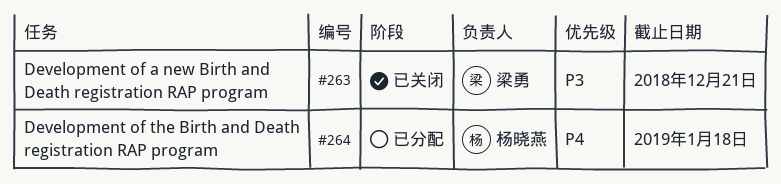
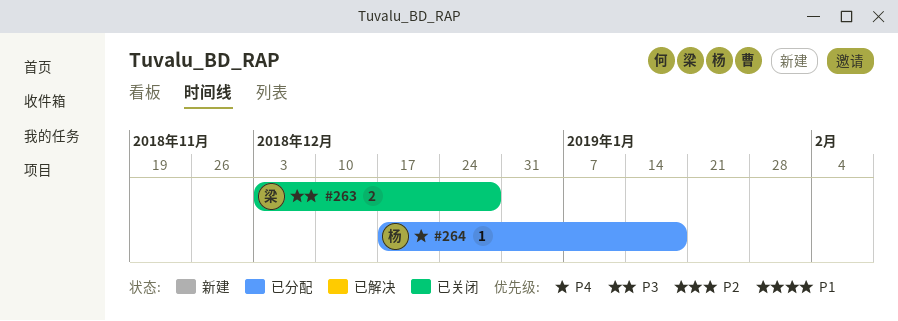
#263, due: Dec 21 -> Dec 28

